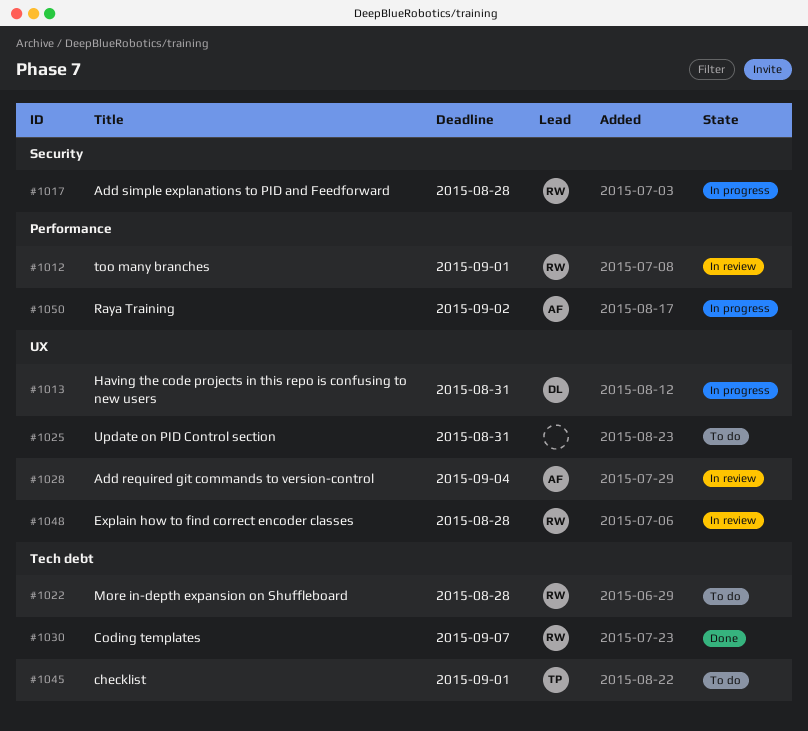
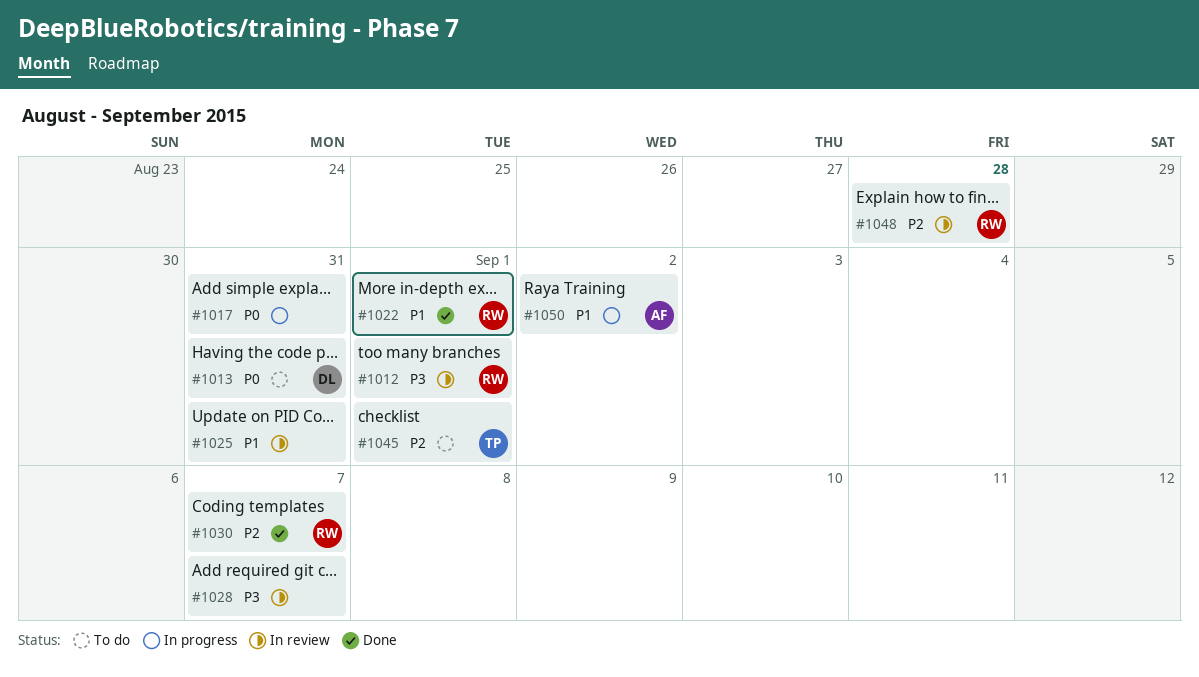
#1013, status: In progress -> To do
#1017, owner: RW -> none
#1017, due: Aug 28 -> Aug 31
#1022, status: To do -> Done
#1022, due: Aug 28 -> Sep 1
#1025, status: To do -> In review
#1028, owner: AF -> none
#1028, due: Sep 4 -> Sep 7

